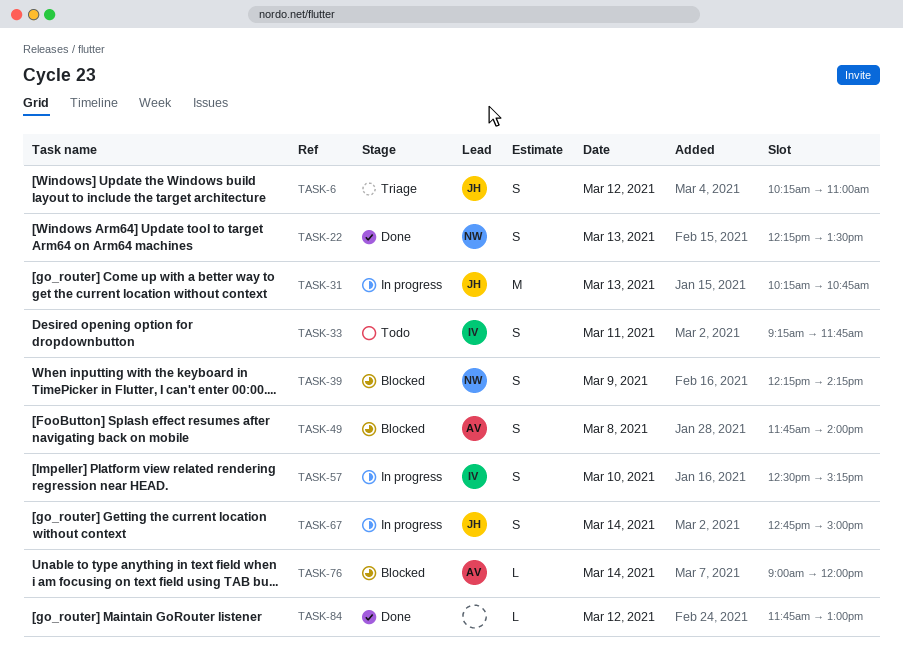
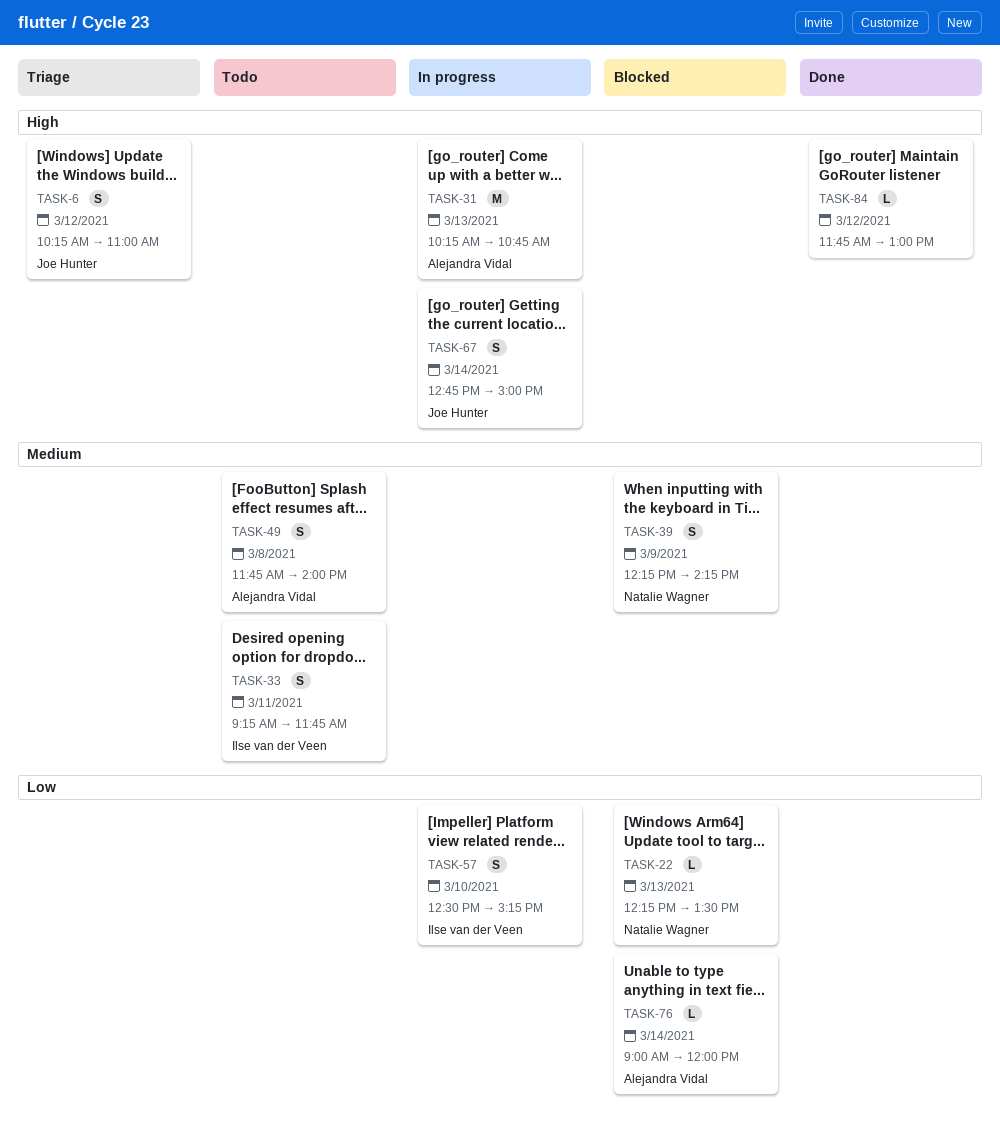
TASK-22, status: Done -> Blocked
TASK-22, estimate: S -> L
TASK-31, owner: Joe Hunter -> Alejandra Vidal
TASK-49, status: Blocked -> Todo

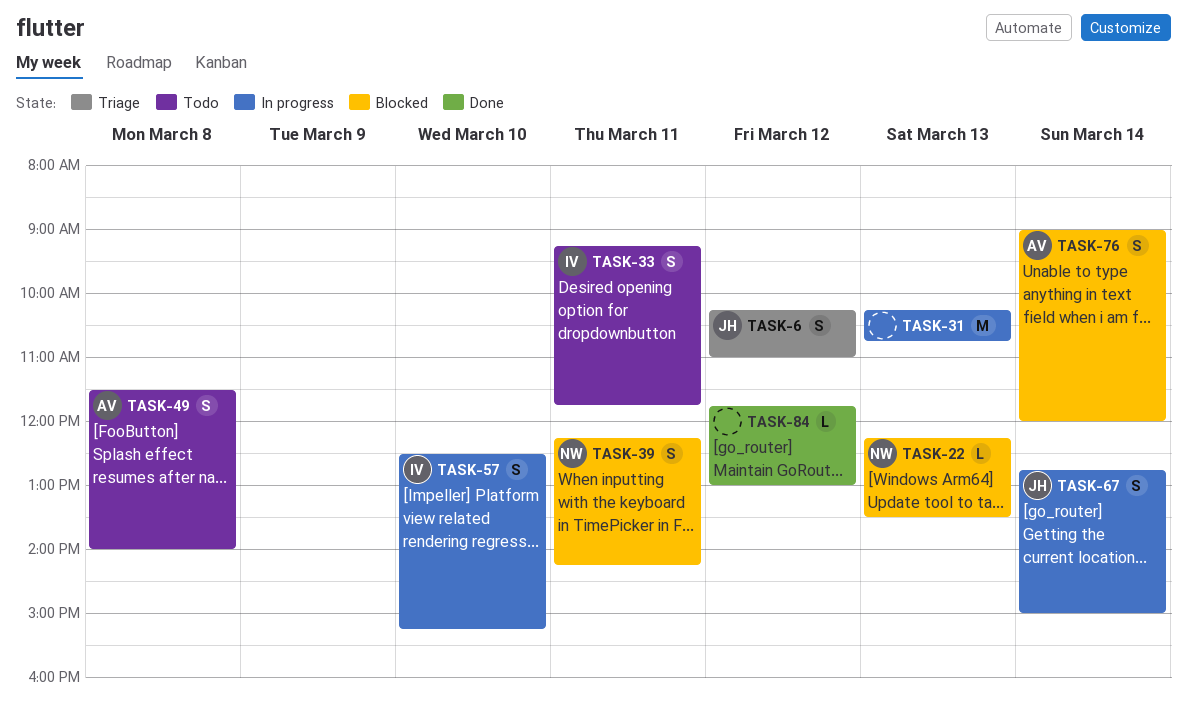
TASK-31, owner: Alejandra Vidal -> none
TASK-39, day: Mar 9 -> Mar 11
TASK-49, begins: 11:45 -> 11:30
TASK-76, estimate: L -> S

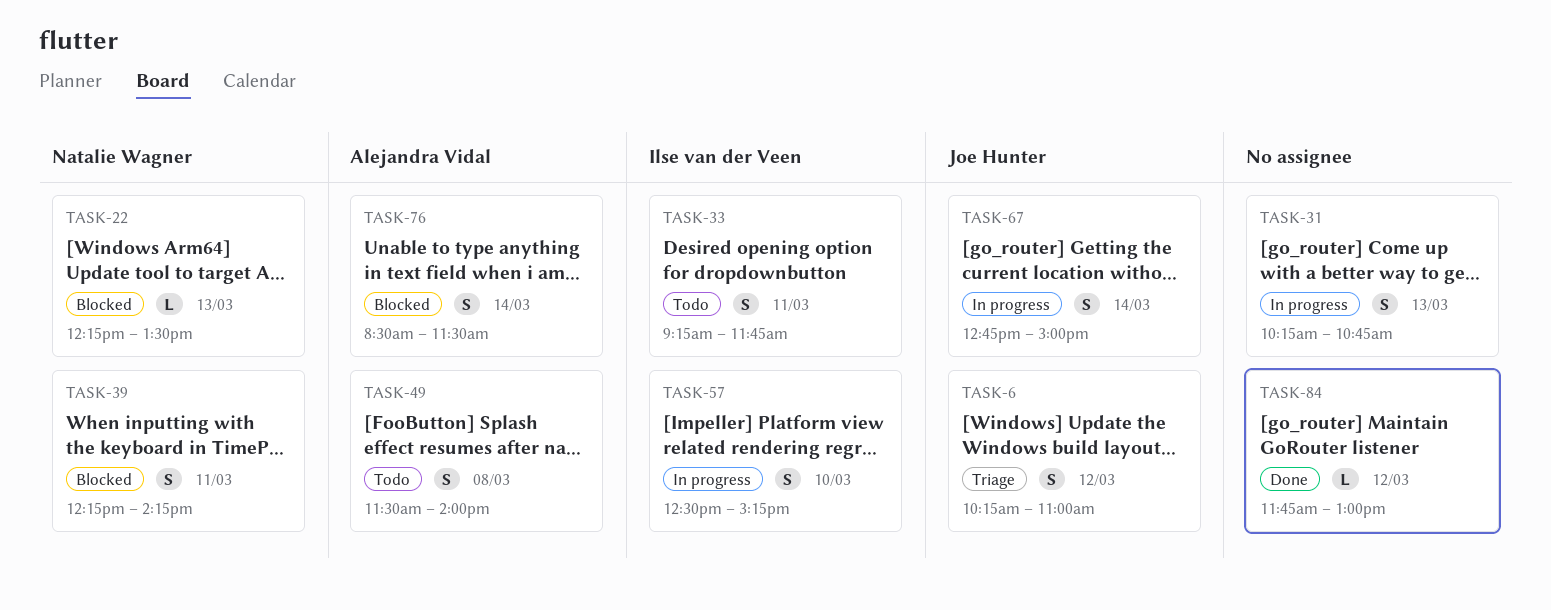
TASK-31, estimate: M -> S
TASK-76, begins: 09:00 -> 08:30
TASK-76, ends: 12:00 -> 11:30

